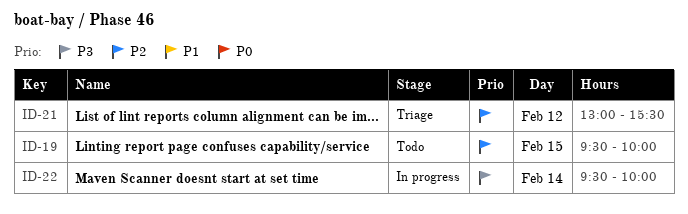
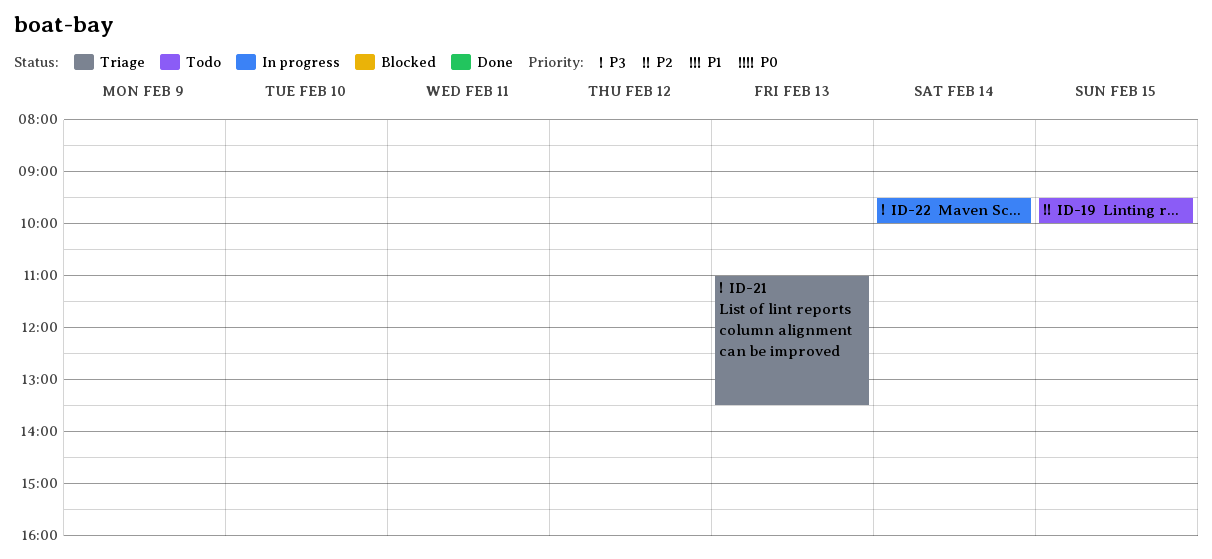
ID-21, priority: P2 -> P3
ID-21, day: Feb 12 -> Feb 13
ID-21, begins: 13:00 -> 11:00
ID-21, ends: 15:30 -> 13:30

